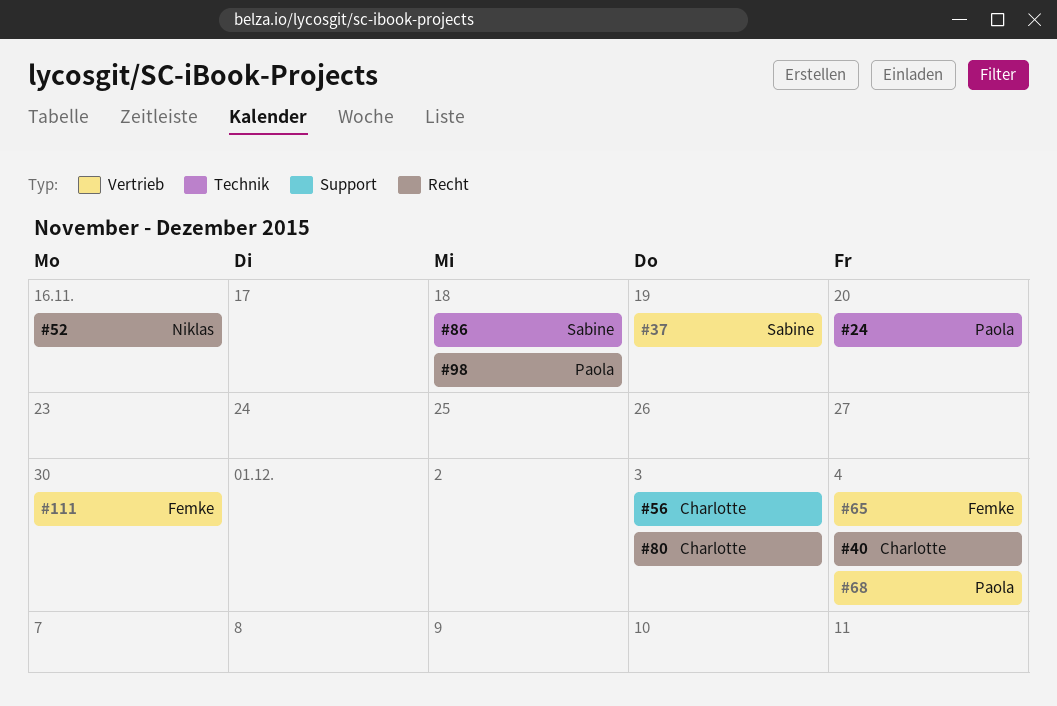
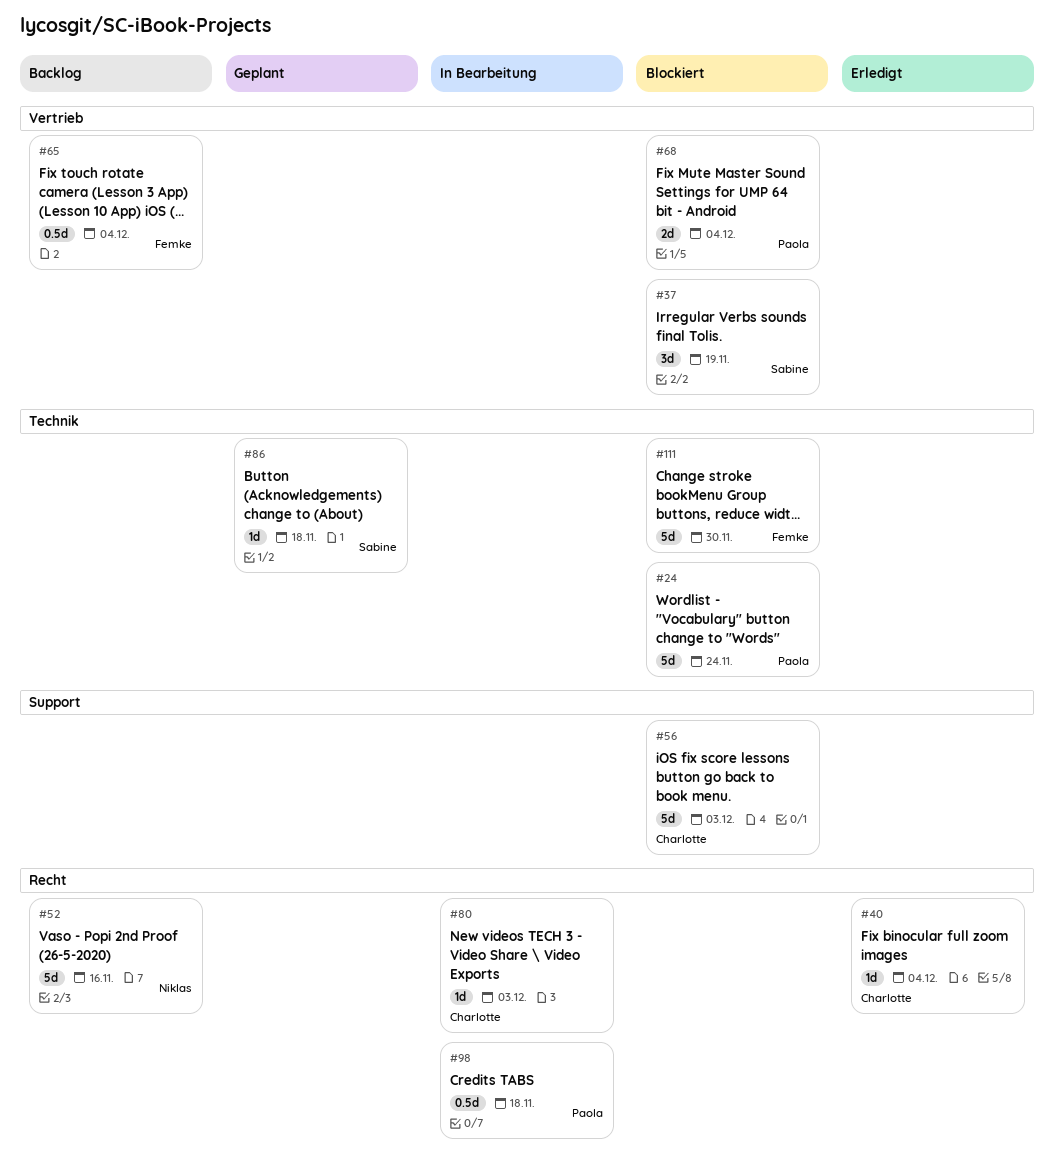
#24, due: Nov 20 -> Nov 24
#111, label: Vertrieb -> Technik

